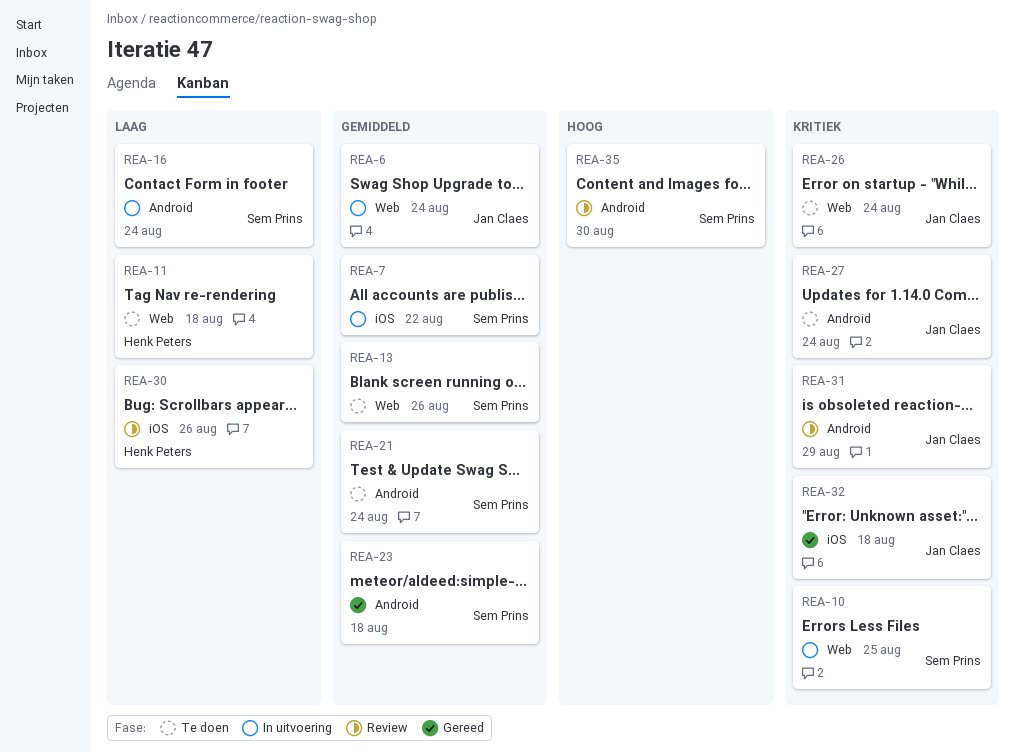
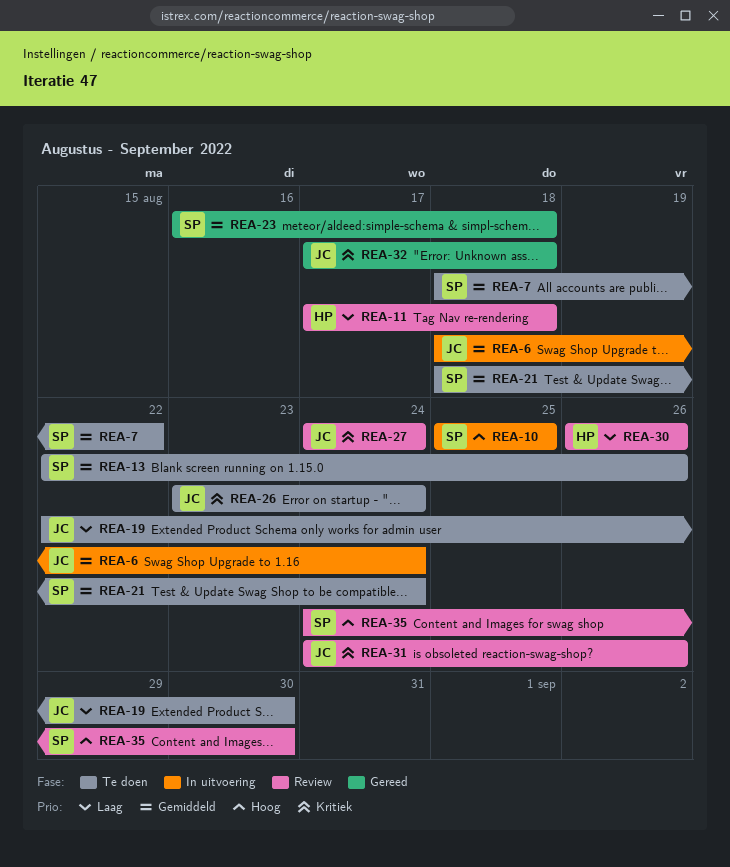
REA-7, status: In uitvoering -> Te doen
REA-10, priority: Kritiek -> Hoog
REA-11, status: Te doen -> Review
REA-16: present -> none
REA-19: none -> present
REA-27, status: Te doen -> Review
REA-31, due: Aug 29 -> Aug 26

